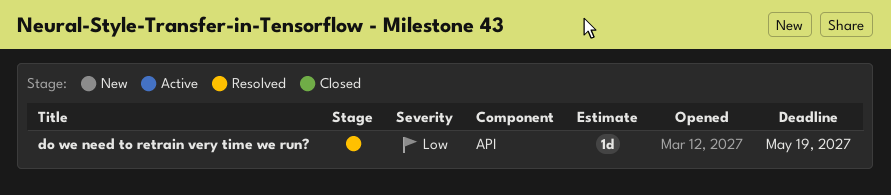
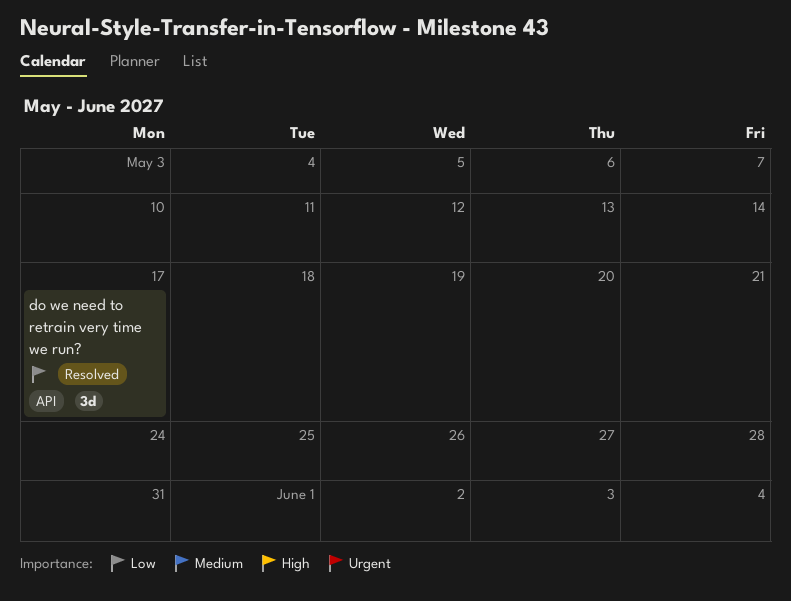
do we need to retrain very time we run?, estimate: 1d -> 3d
do we need to retrain very time we run?, due: May 19 -> May 17

